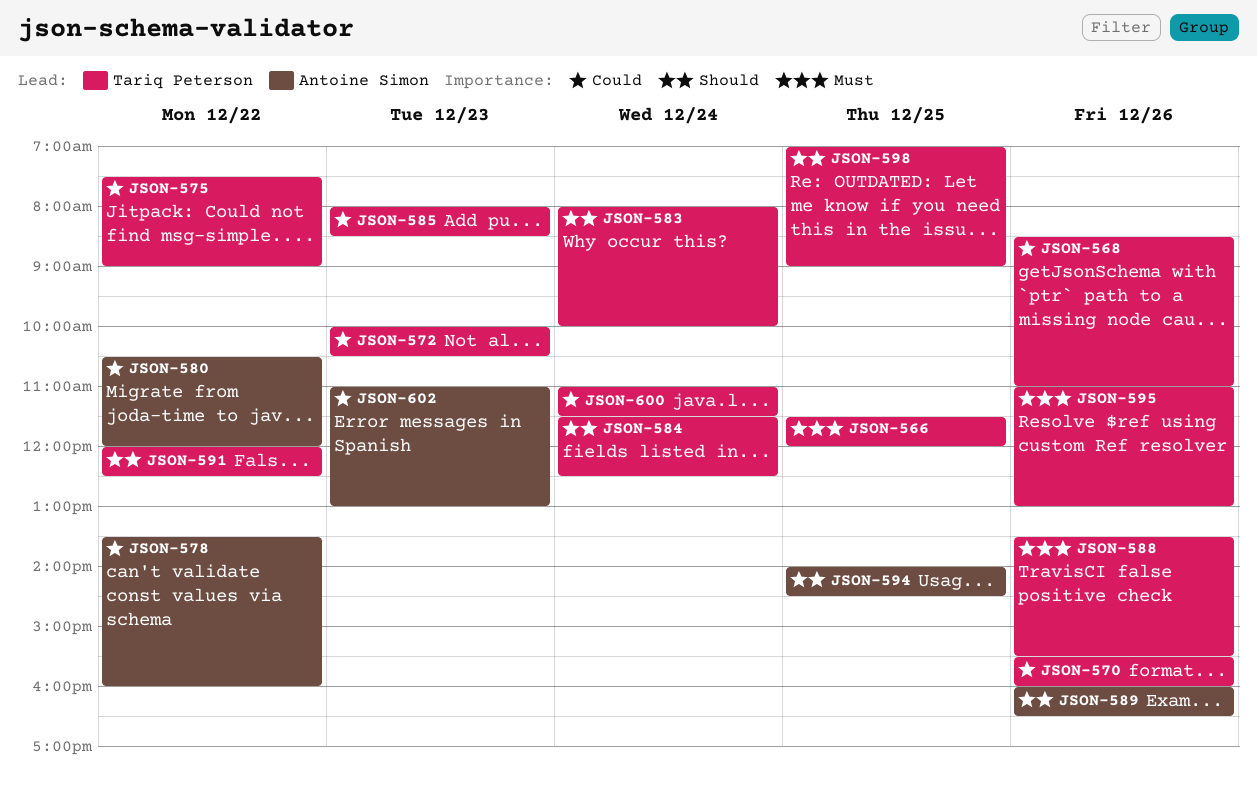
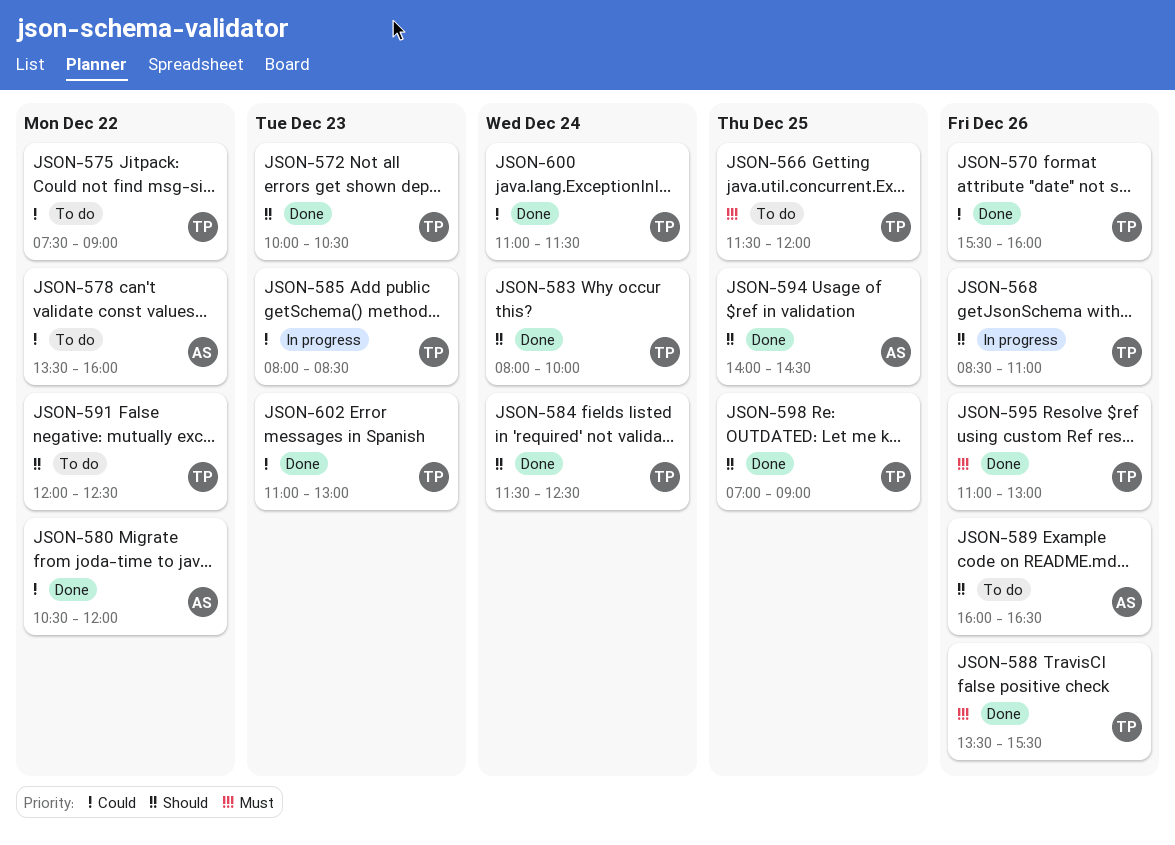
JSON-568, priority: Could -> Should
JSON-572, priority: Could -> Should
JSON-602, owner: Antoine Simon -> Tariq Peterson

